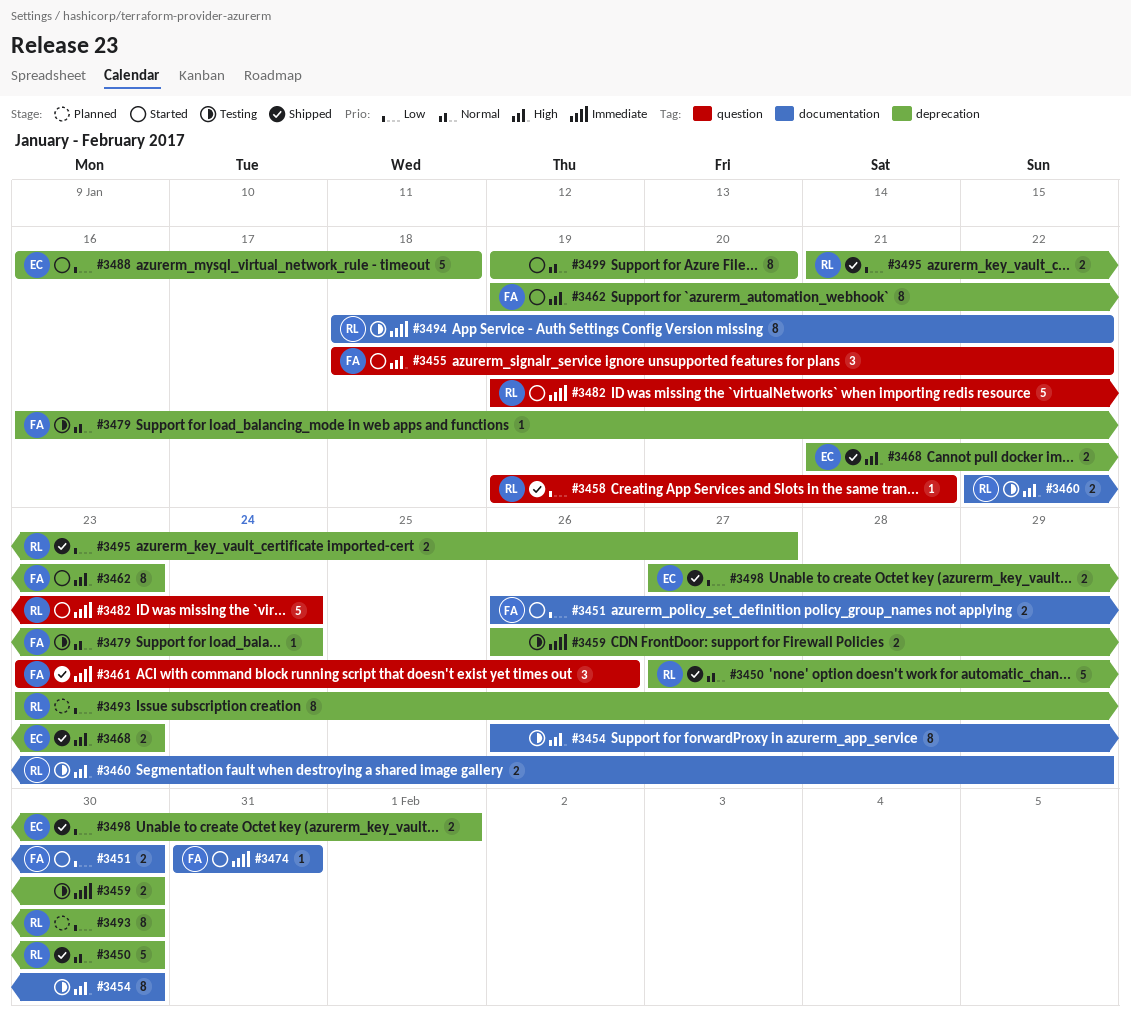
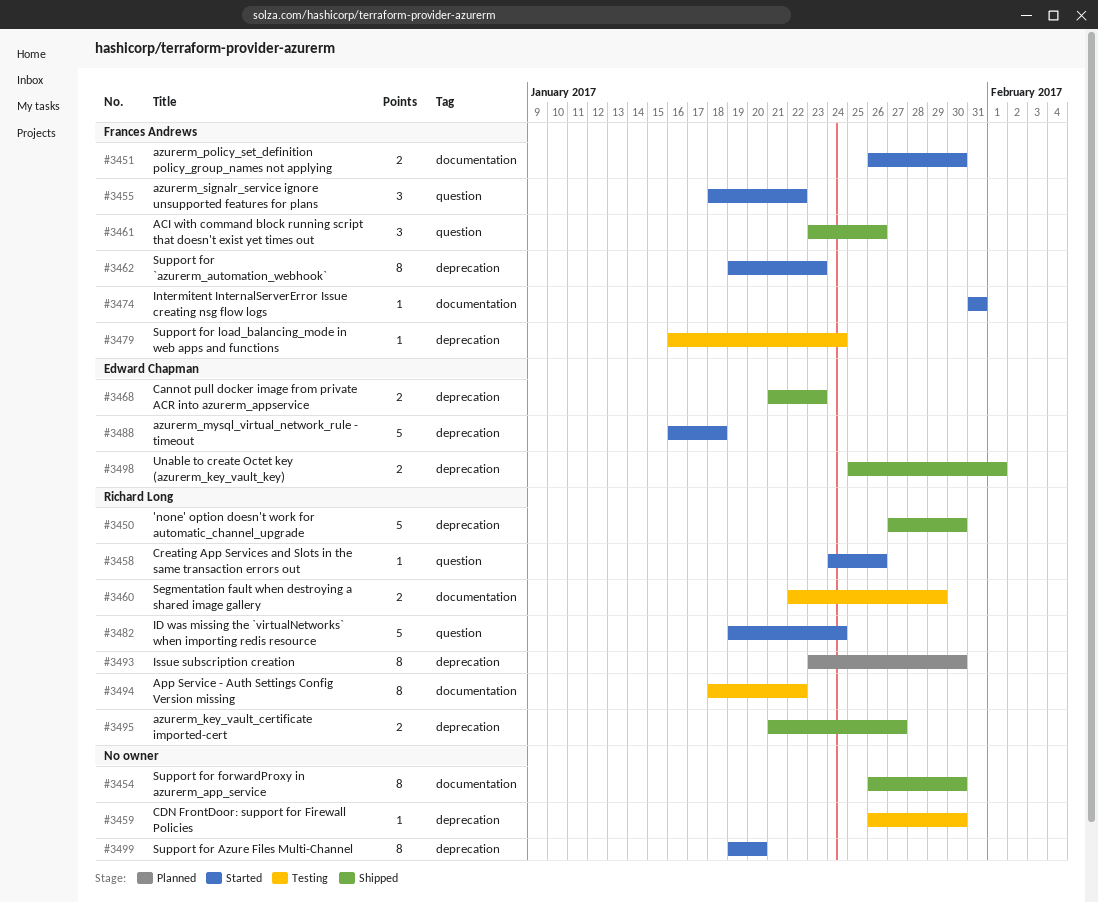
#3454, status: Testing -> Shipped
#3458, status: Shipped -> Started
#3458, start: Jan 19 -> Jan 24
#3458, due: Jan 21 -> Jan 26
#3459, estimate: 2 -> 1
#3498, start: Jan 27 -> Jan 25

